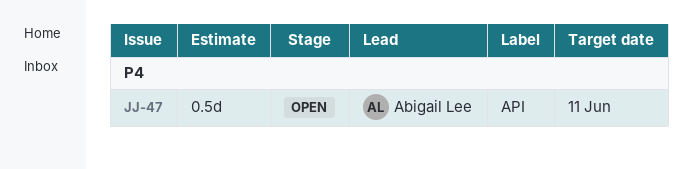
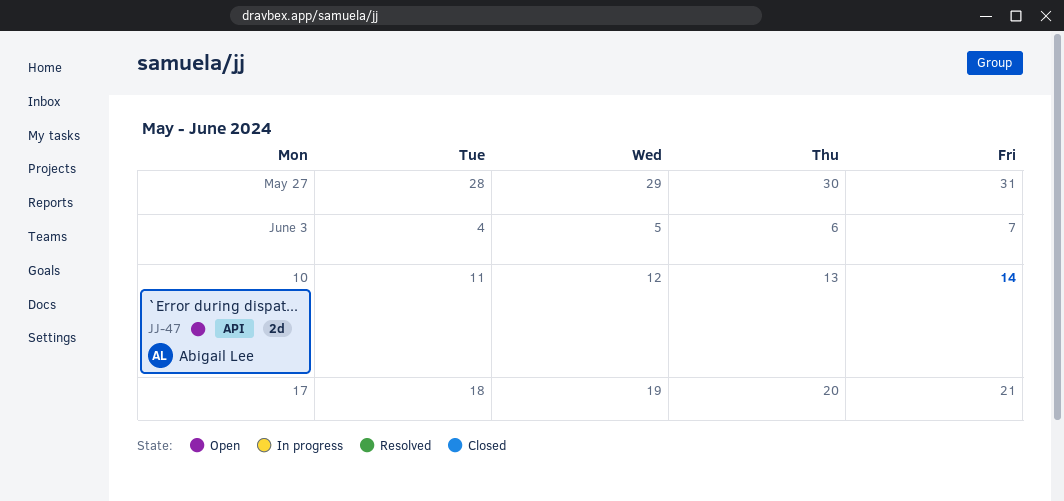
JJ-47, estimate: 0.5d -> 2d
JJ-47, due: Jun 11 -> Jun 10

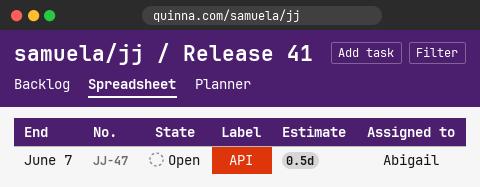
JJ-47, estimate: 2d -> 0.5d
JJ-47, due: Jun 10 -> Jun 7

